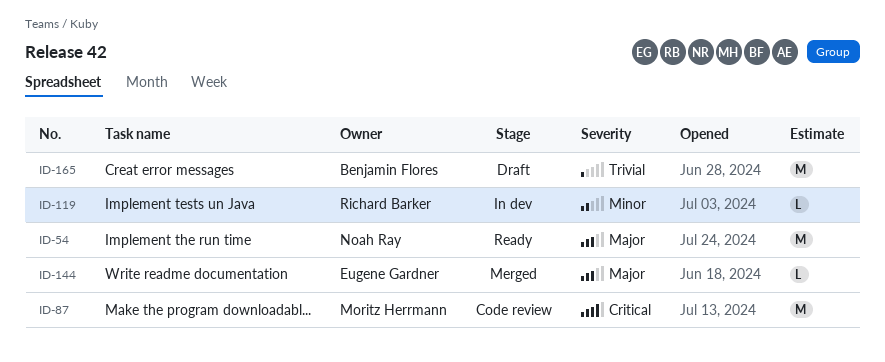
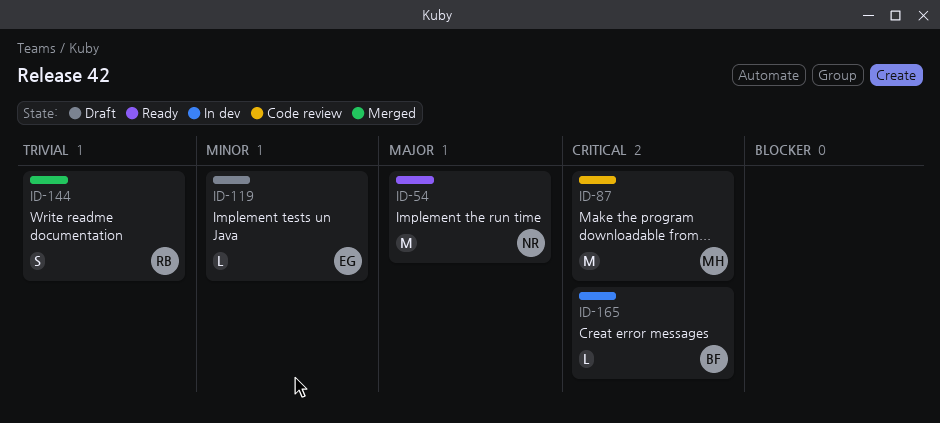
ID-119, status: In dev -> Draft
ID-119, owner: Richard Barker -> Eugene Gardner
ID-144, owner: Eugene Gardner -> Richard Barker
ID-144, priority: Major -> Trivial
ID-144, estimate: L -> S
ID-165, status: Draft -> In dev
ID-165, priority: Trivial -> Critical
ID-165, estimate: M -> L

